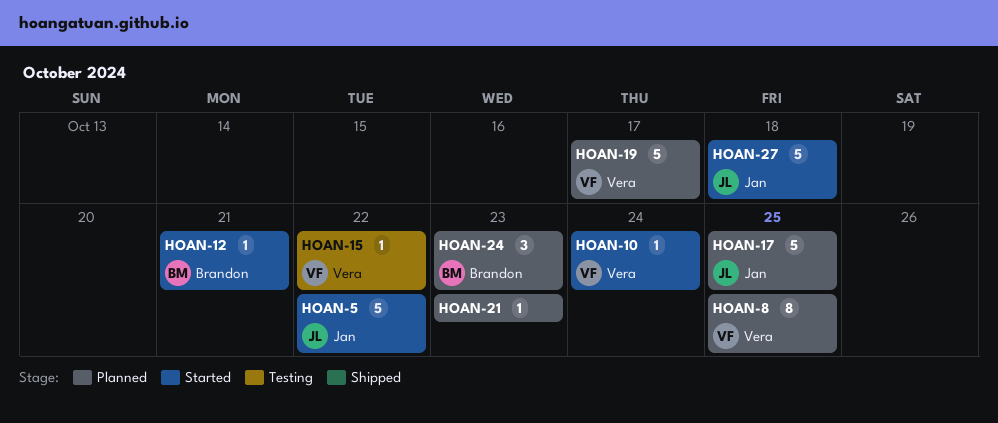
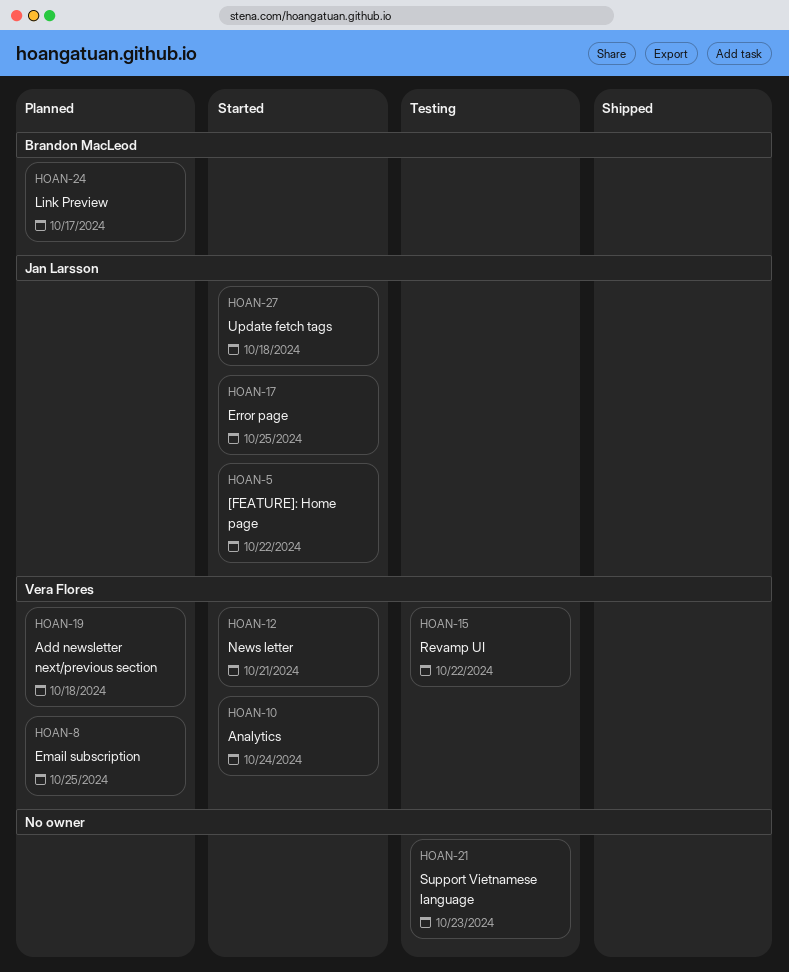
HOAN-12, owner: Brandon MacLeod -> Vera Flores
HOAN-17, status: Planned -> Started
HOAN-19, due: Oct 17 -> Oct 18
HOAN-21, status: Planned -> Testing
HOAN-24, due: Oct 23 -> Oct 17

